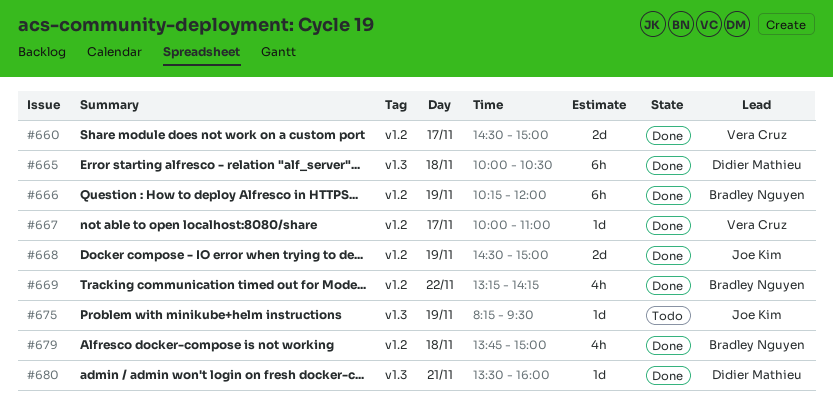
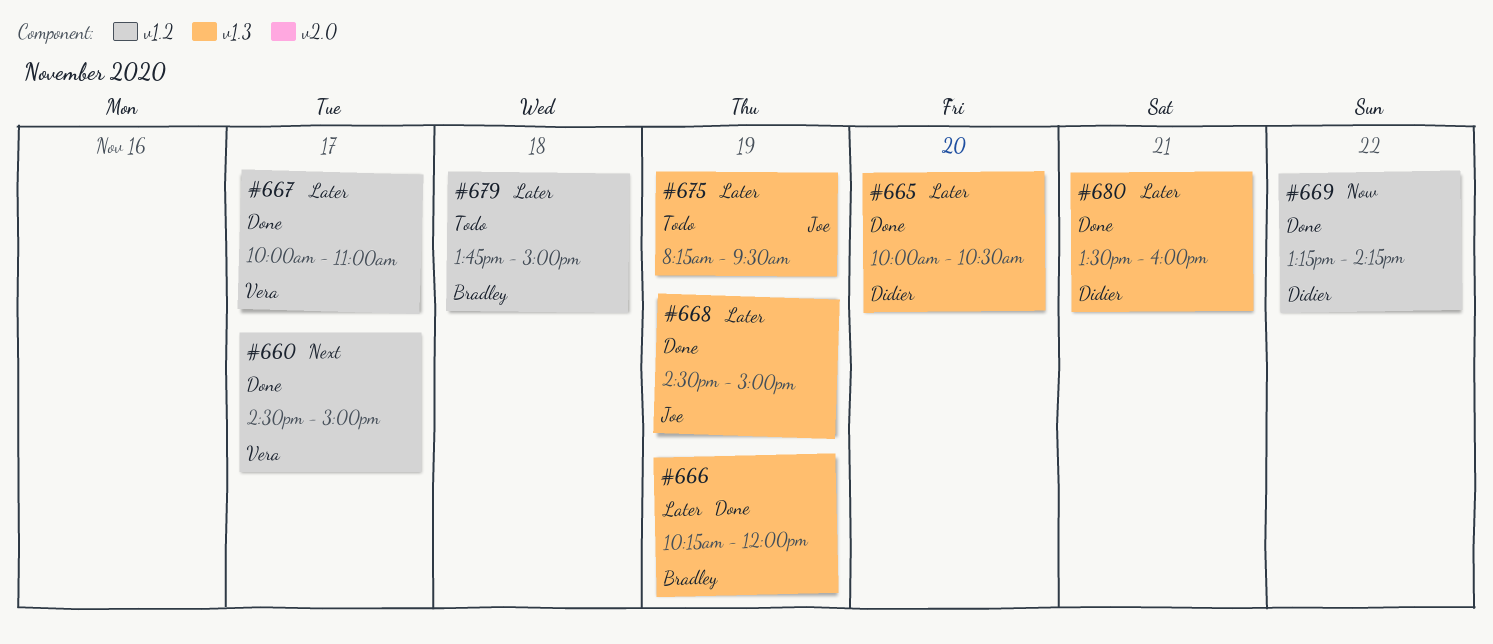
#665, day: Nov 18 -> Nov 20
#666, label: v1.2 -> v1.3
#668, label: v1.2 -> v1.3
#669, owner: Bradley Nguyen -> Didier Mathieu
#679, status: Done -> Todo

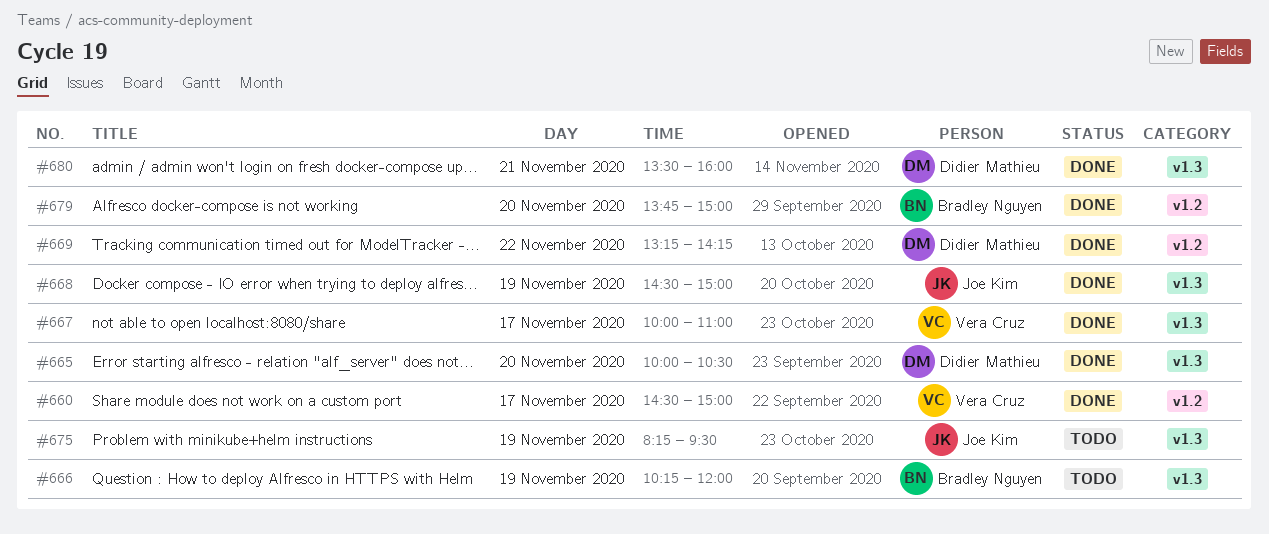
#666, status: Done -> Todo
#667, label: v1.2 -> v1.3
#679, status: Todo -> Done
#679, day: Nov 18 -> Nov 20

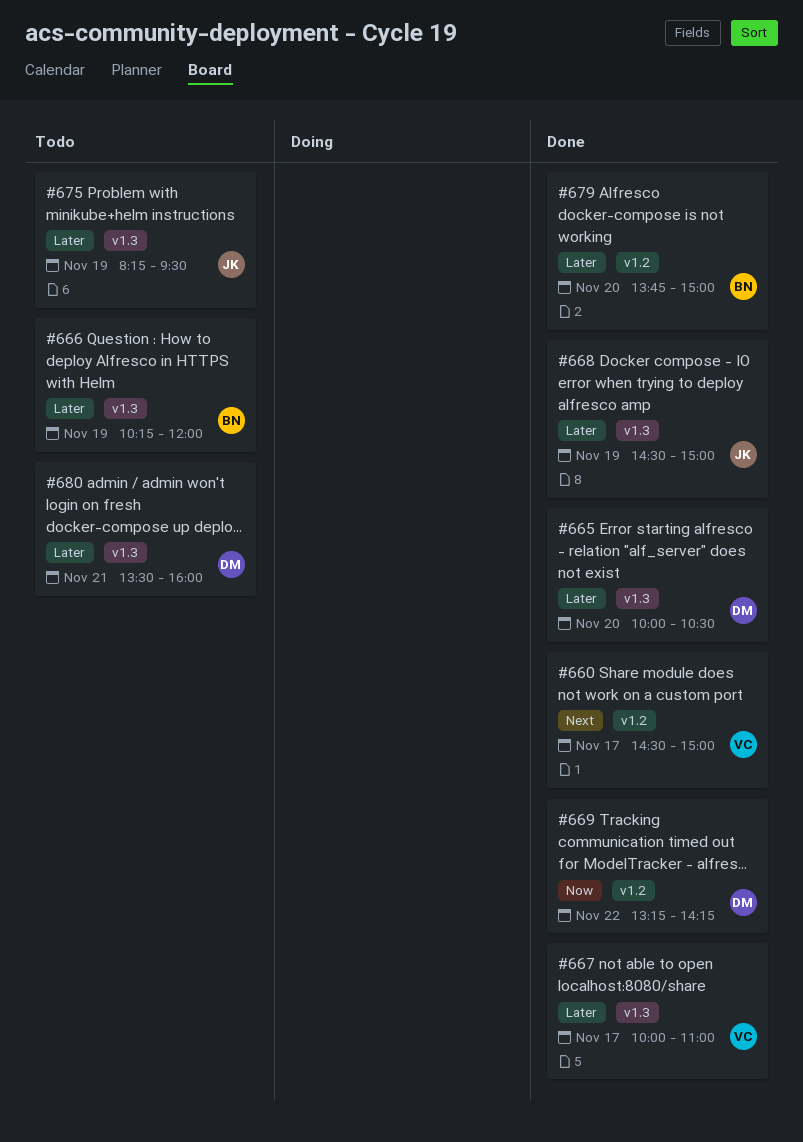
#680, status: Done -> Todo

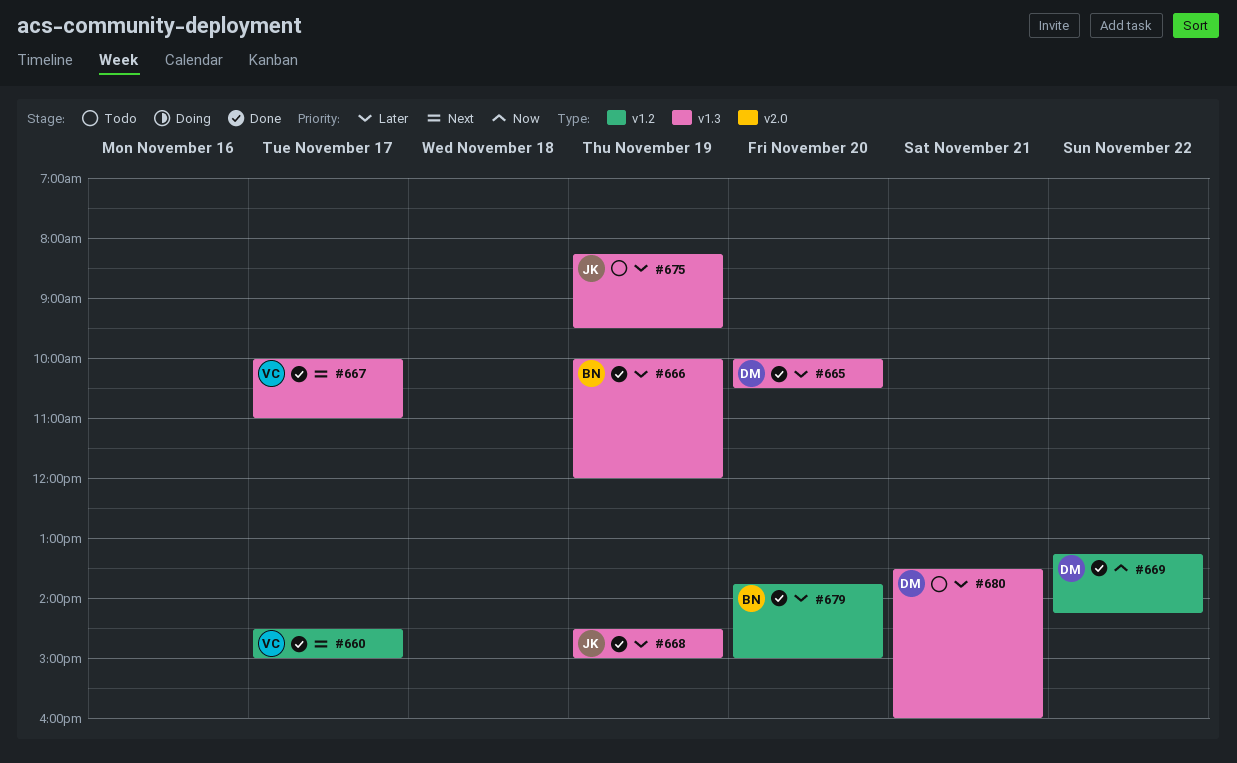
#666, status: Todo -> Done
#666, begins: 10:15 -> 10:00
#667, priority: Later -> Next

